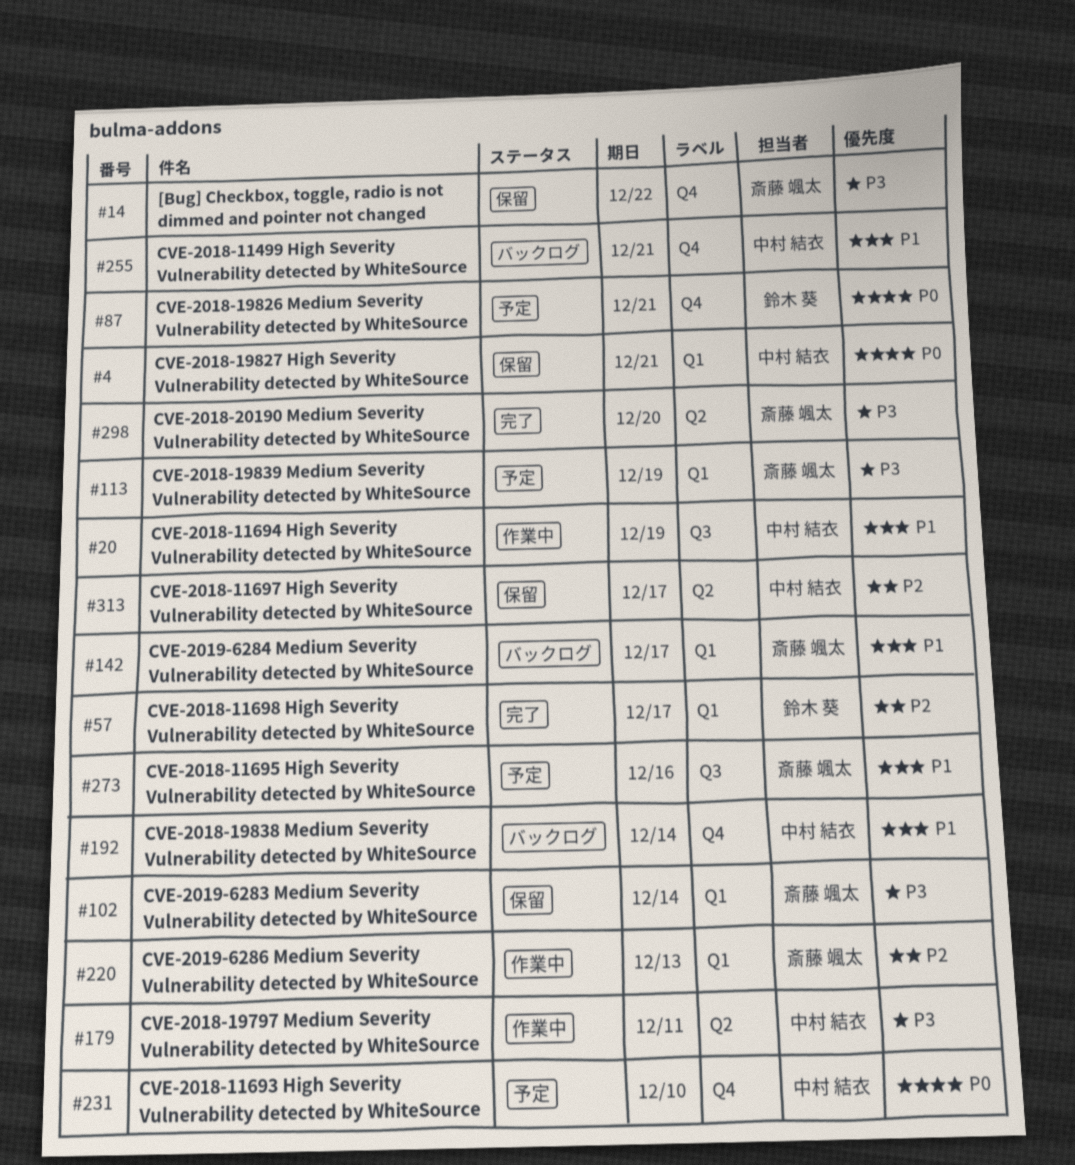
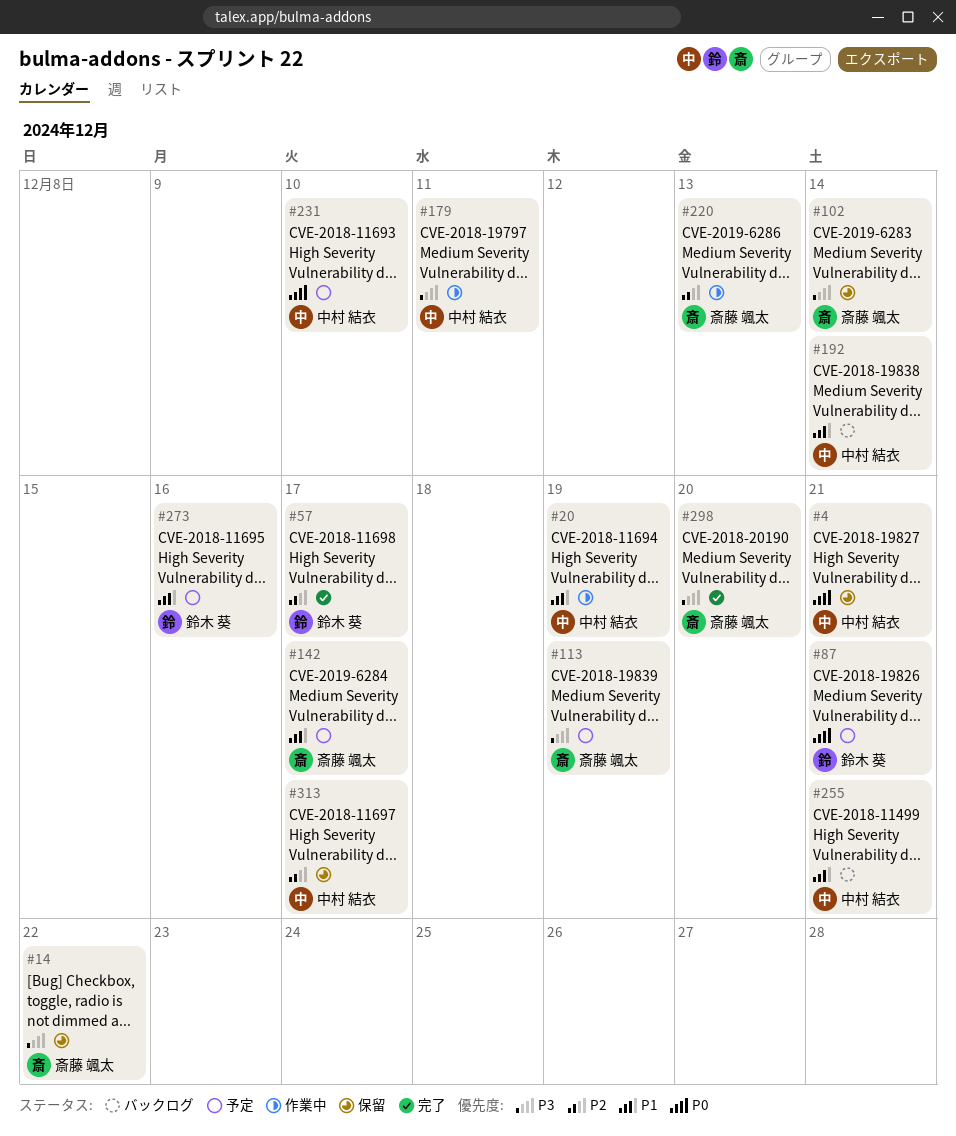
#142, status: バックログ -> 予定
#273, owner: 斎藤 颯太 -> 鈴木 葵

